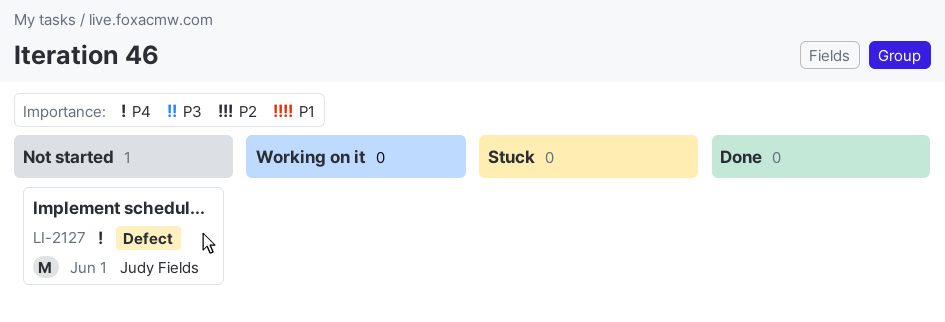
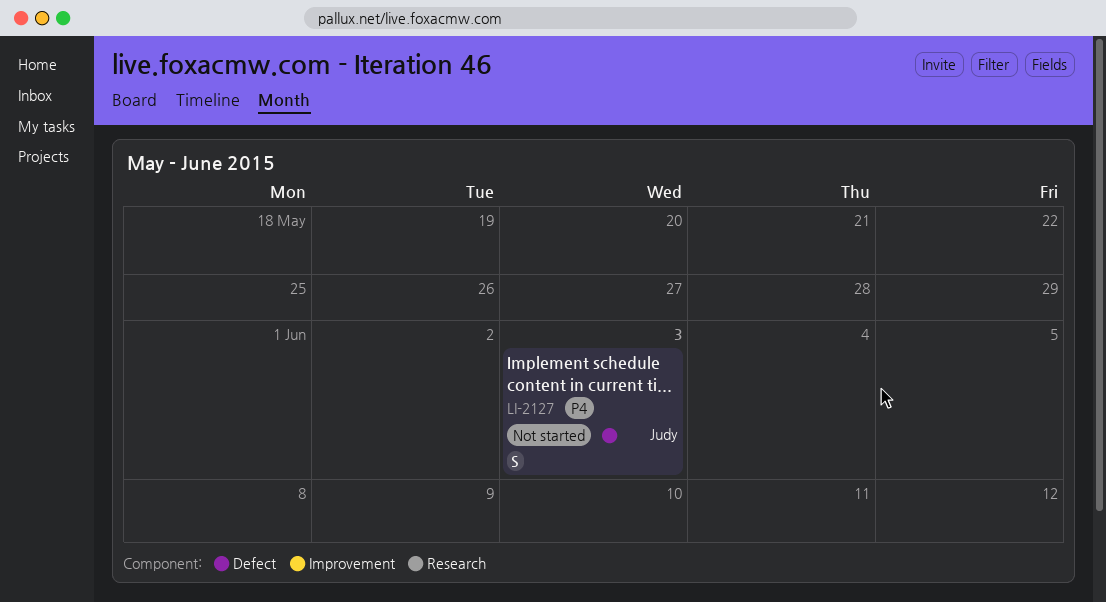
LI-2127, estimate: M -> S
LI-2127, due: Jun 1 -> Jun 3

